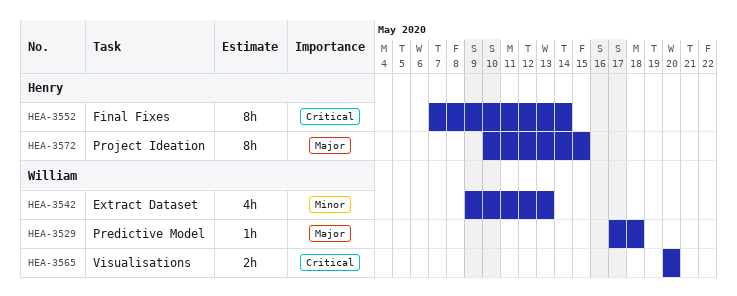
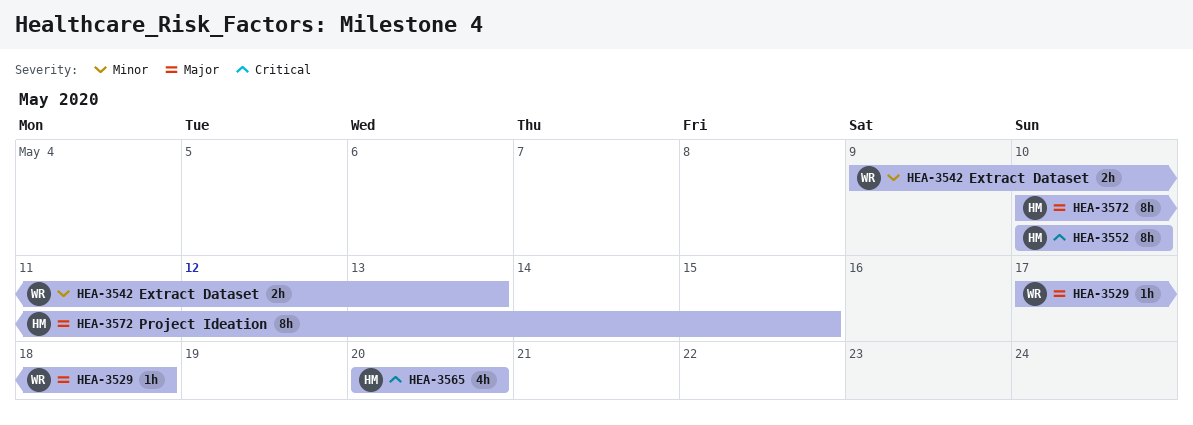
HEA-3542, estimate: 4h -> 2h
HEA-3552, start: May 7 -> May 10
HEA-3552, due: May 14 -> May 10
HEA-3565, owner: William -> Henry
HEA-3565, estimate: 2h -> 4h

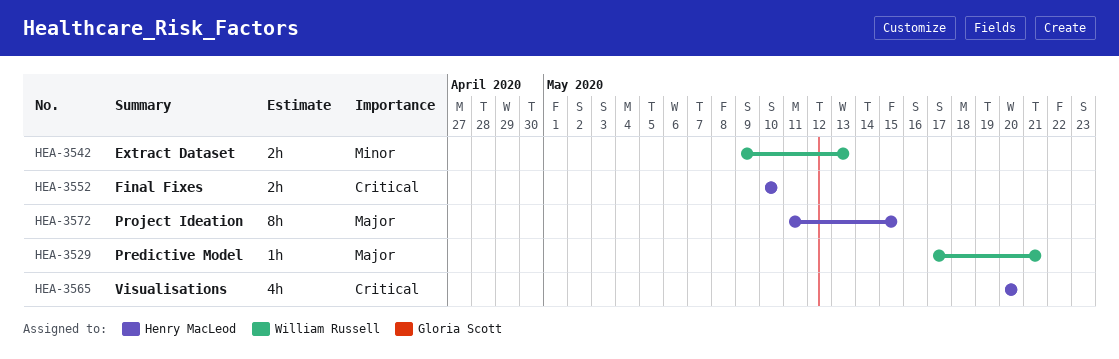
HEA-3529, due: May 18 -> May 21
HEA-3552, estimate: 8h -> 2h
HEA-3572, start: May 10 -> May 11

